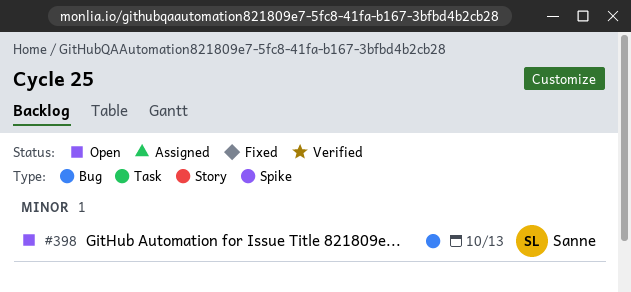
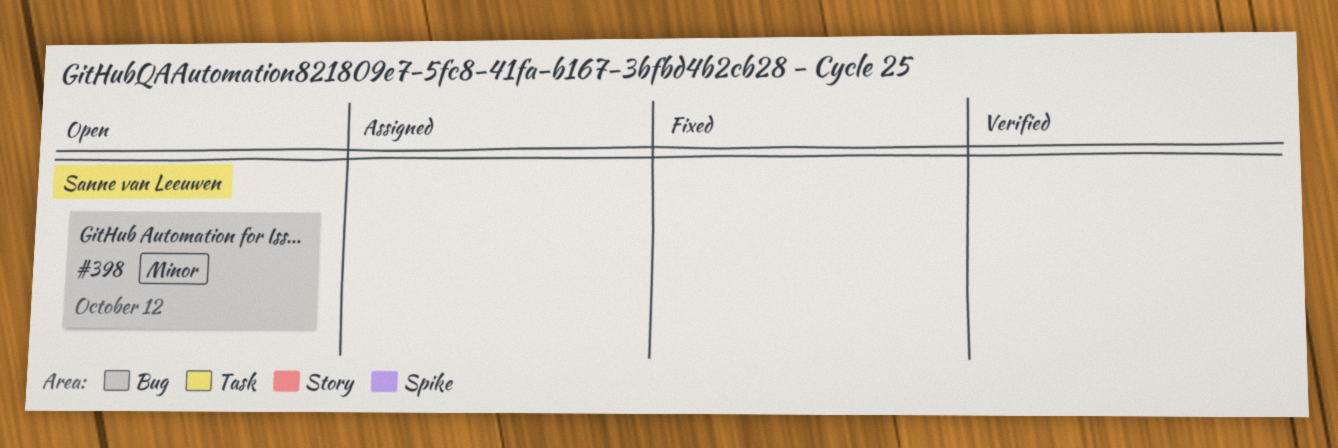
#398, due: Oct 13 -> Oct 12

